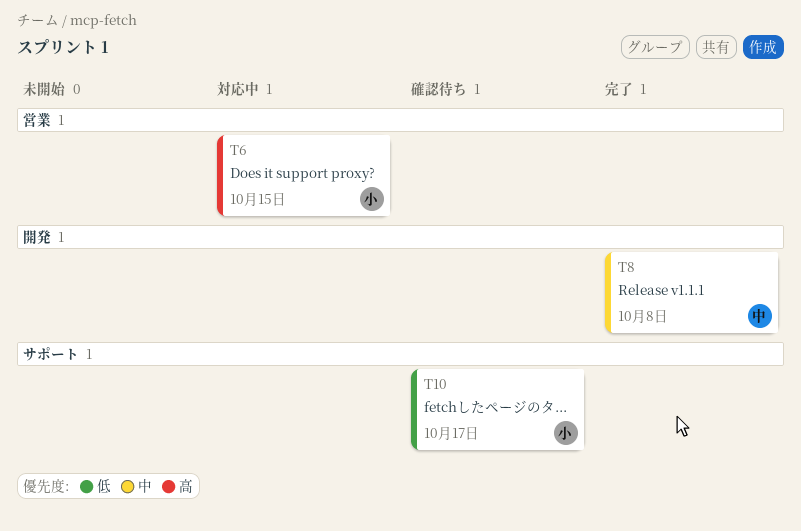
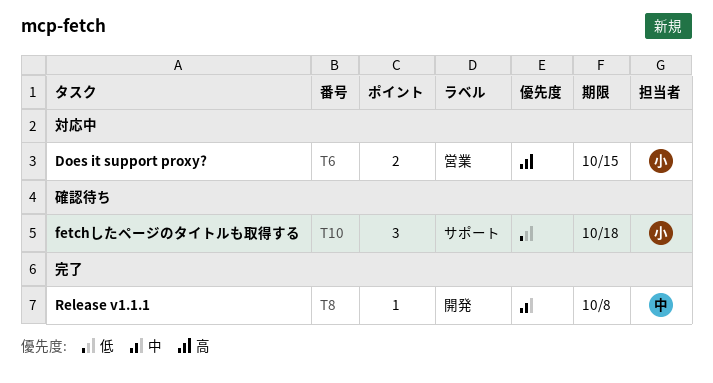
T10, due: Oct 17 -> Oct 18

